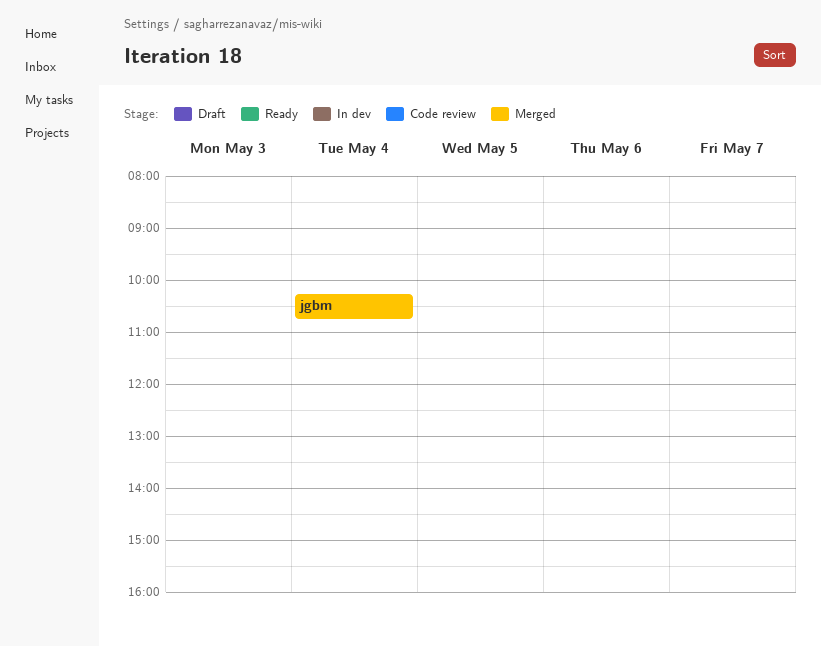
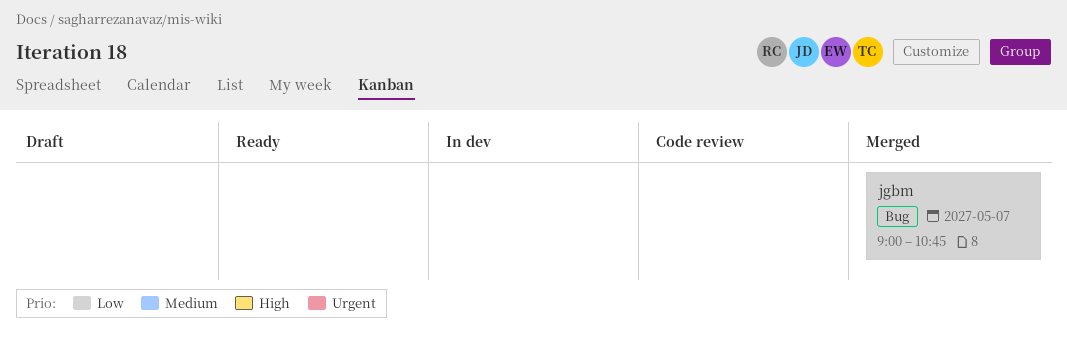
jgbm, day: May 4 -> May 7
jgbm, begins: 10:15 -> 09:00

